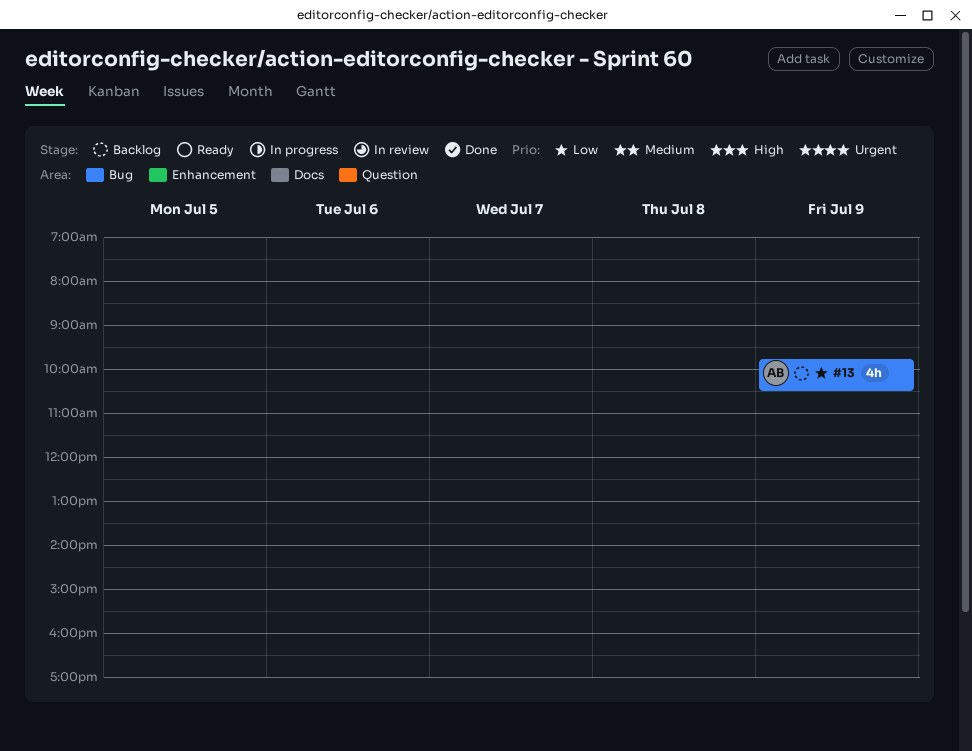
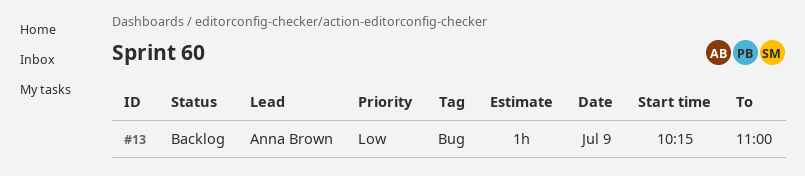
#13, estimate: 4h -> 1h
#13, begins: 09:45 -> 10:15
#13, ends: 10:30 -> 11:00

